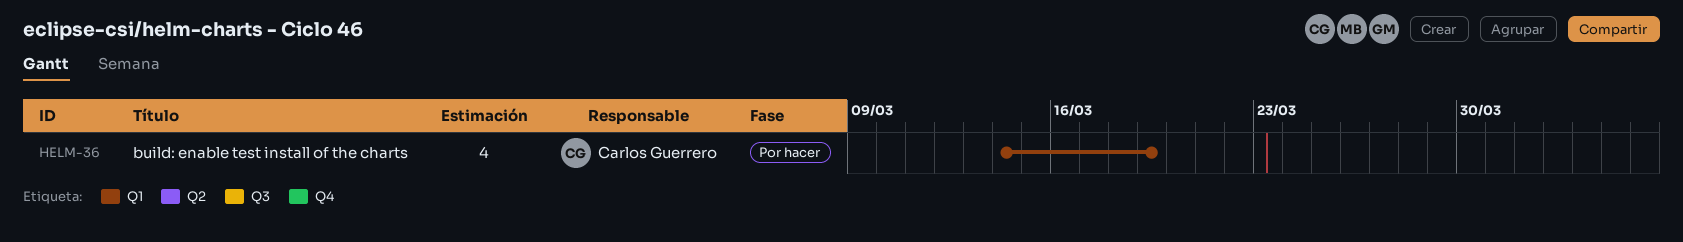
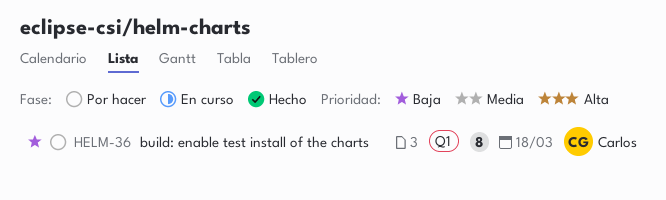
HELM-36, estimate: 4 -> 8
HELM-36, due: Mar 19 -> Mar 18

